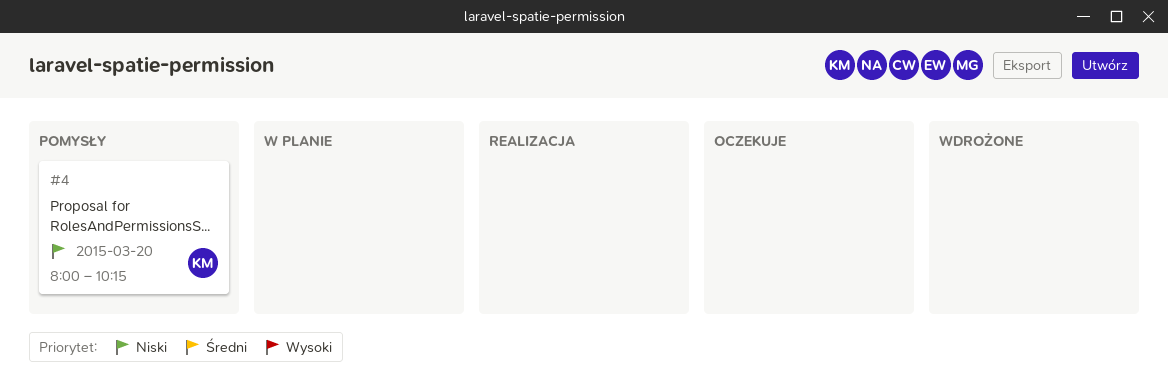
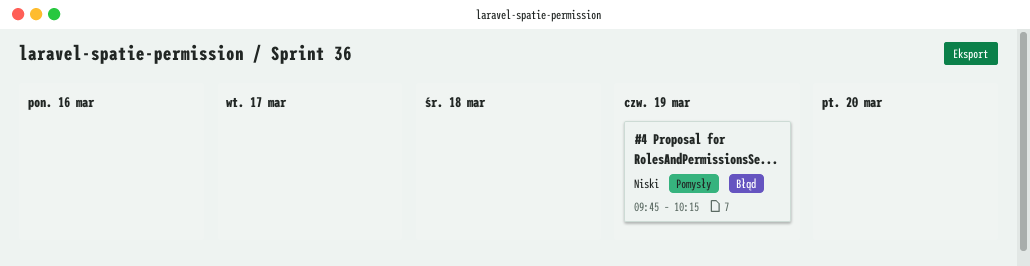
#4, day: Mar 20 -> Mar 19
#4, begins: 08:00 -> 09:45

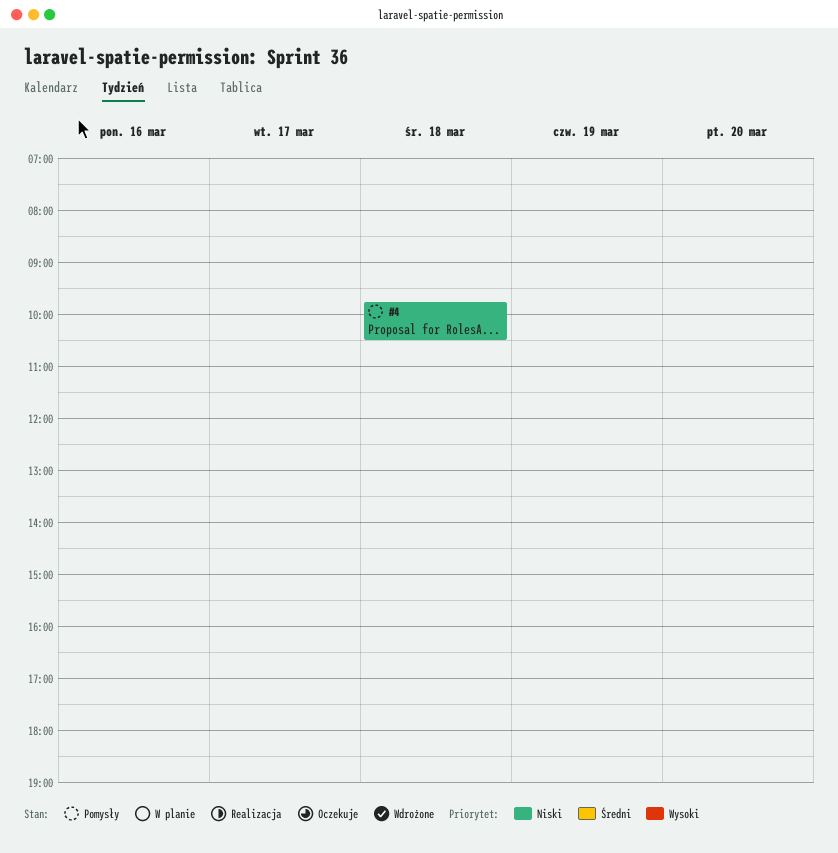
#4, day: Mar 19 -> Mar 18
#4, ends: 10:15 -> 10:30

